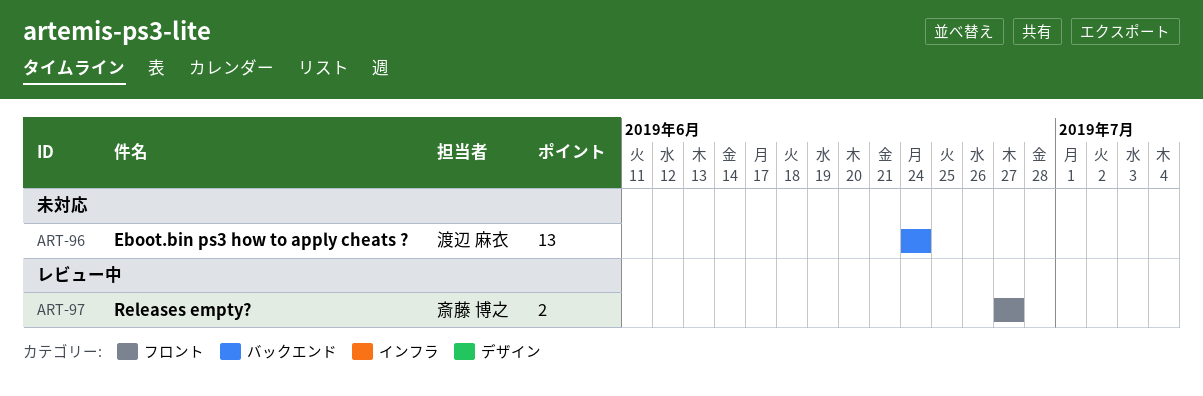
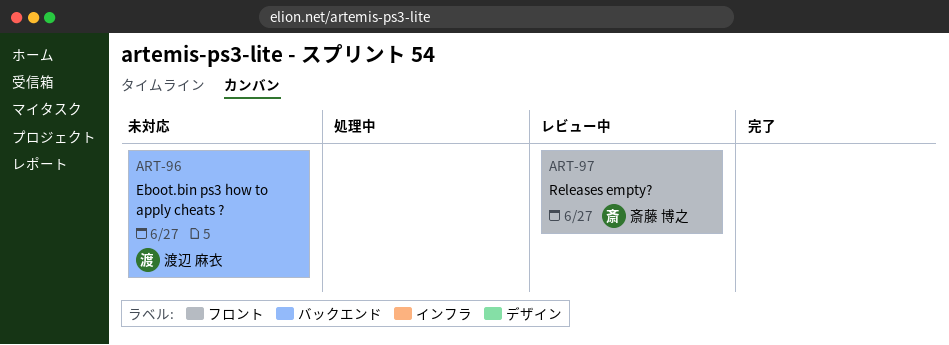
ART-96, due: Jun 24 -> Jun 27

